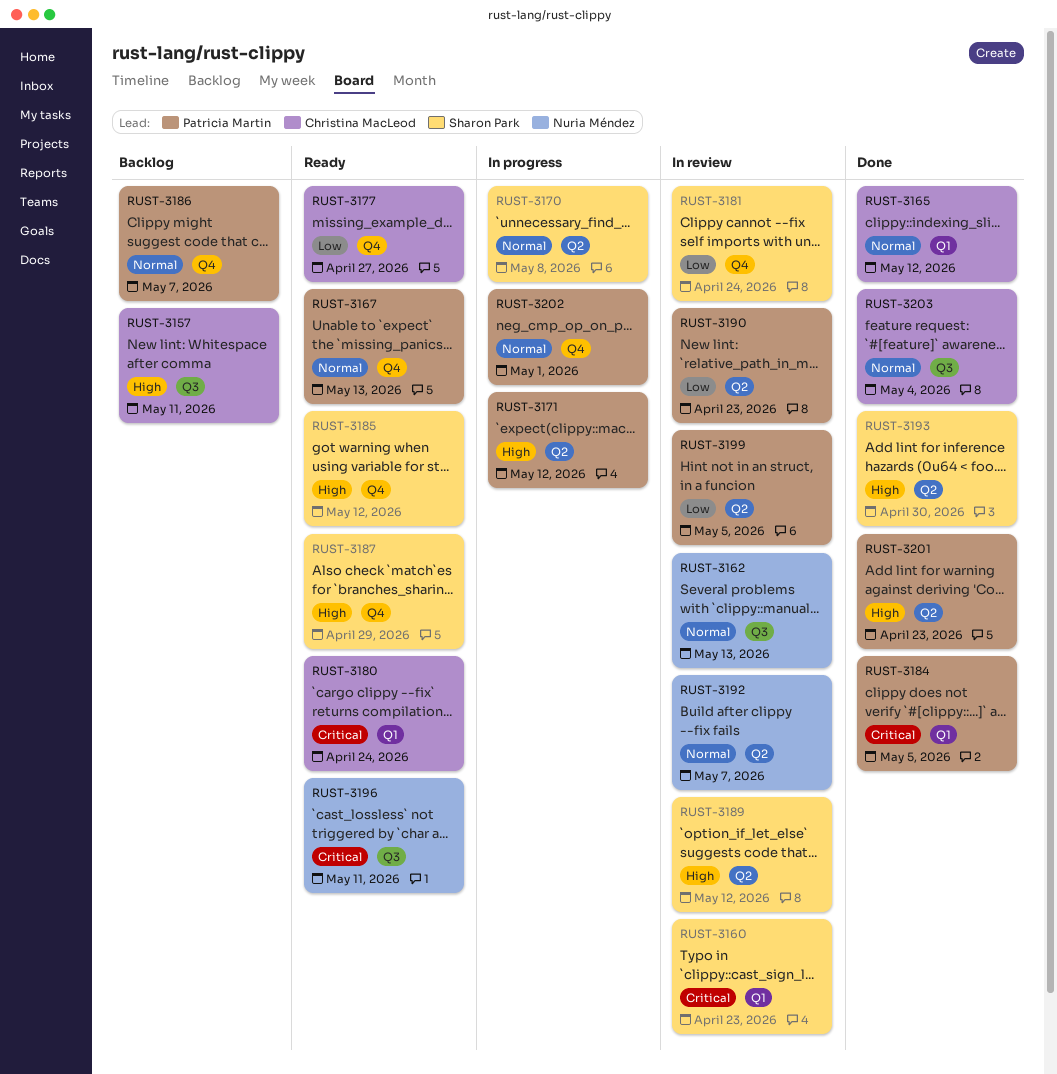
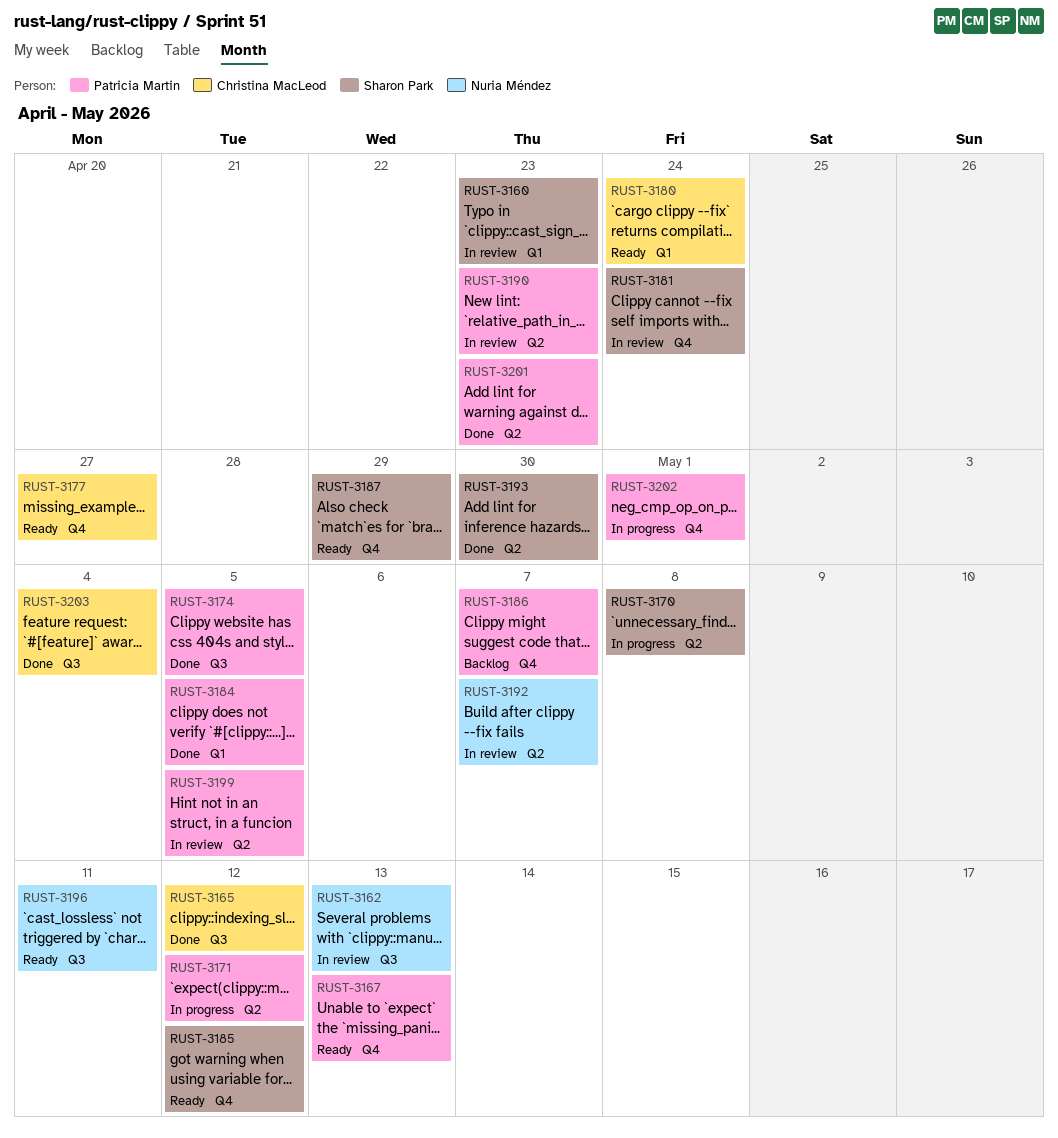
RUST-3157: present -> none
RUST-3165, label: Q1 -> Q3
RUST-3174: none -> present
RUST-3189: present -> none

